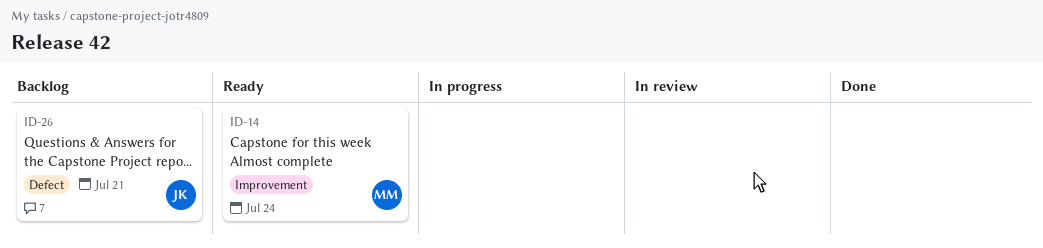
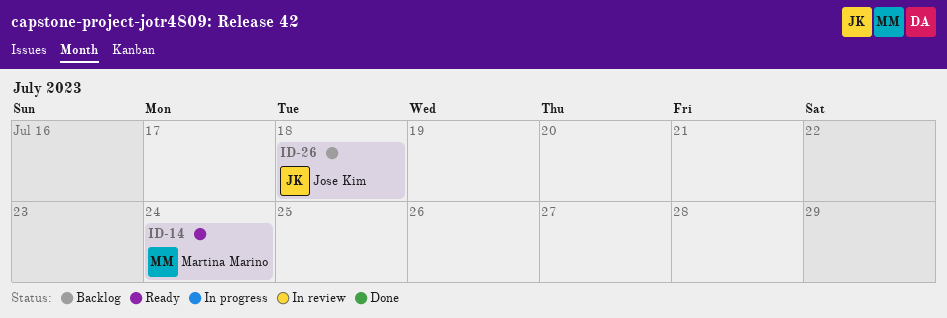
ID-26, due: Jul 21 -> Jul 18

